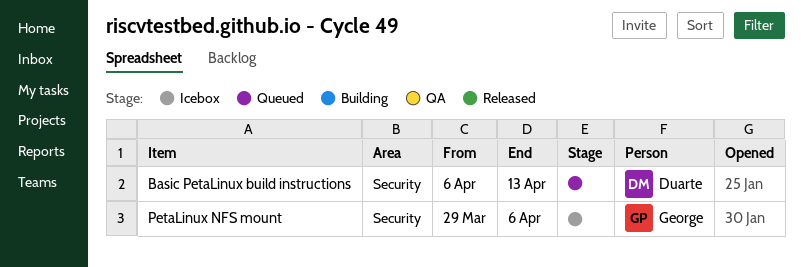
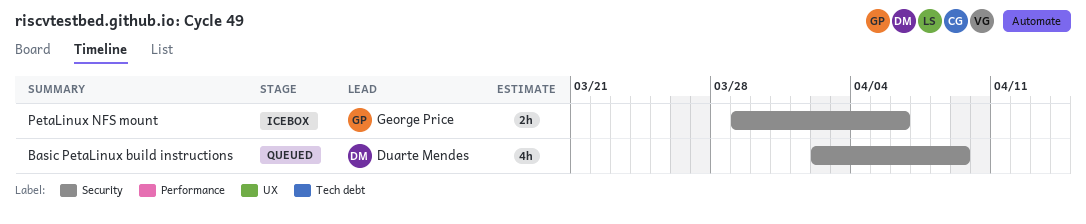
Basic PetaLinux build instructions, start: Apr 6 -> Apr 2
Basic PetaLinux build instructions, due: Apr 13 -> Apr 9

